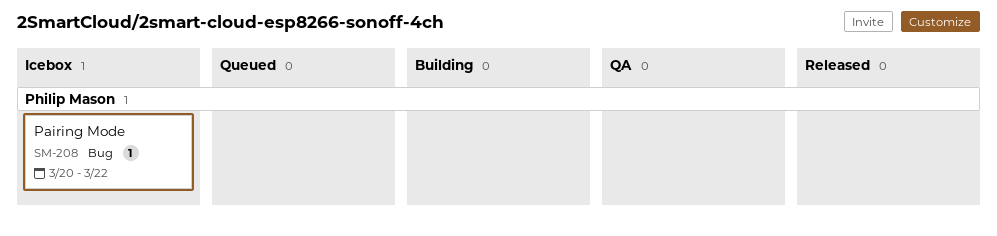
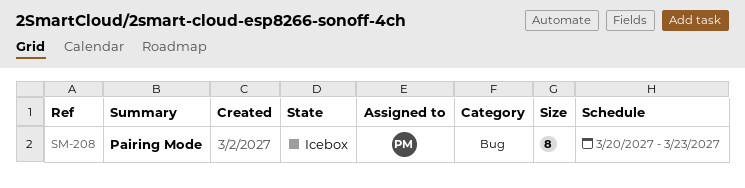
SM-208, estimate: 1 -> 8
SM-208, due: Mar 22 -> Mar 23

